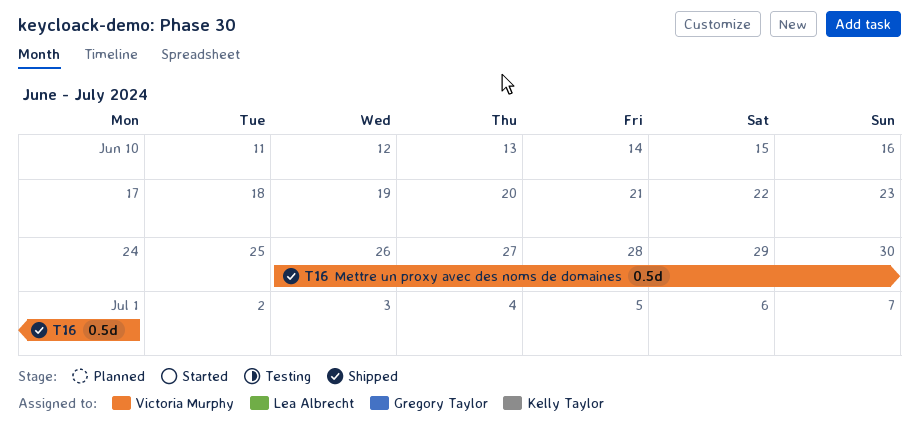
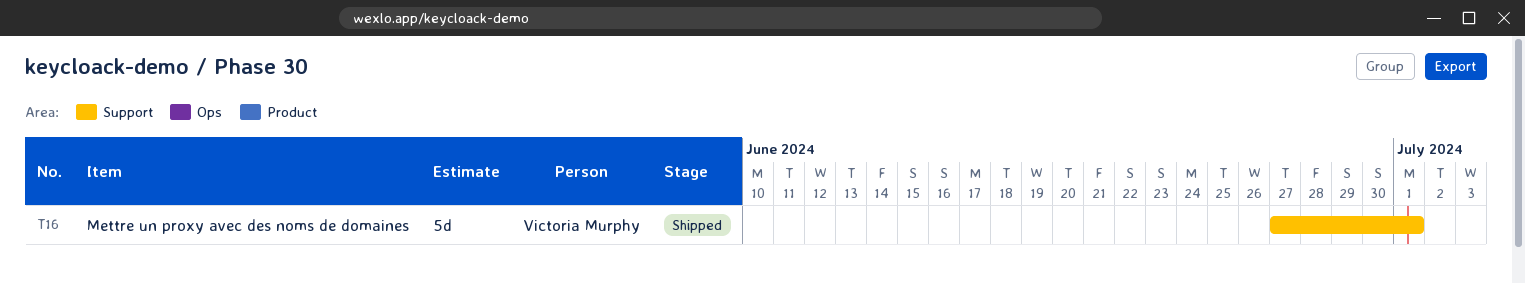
T16, estimate: 0.5d -> 5d
T16, start: Jun 26 -> Jun 27

